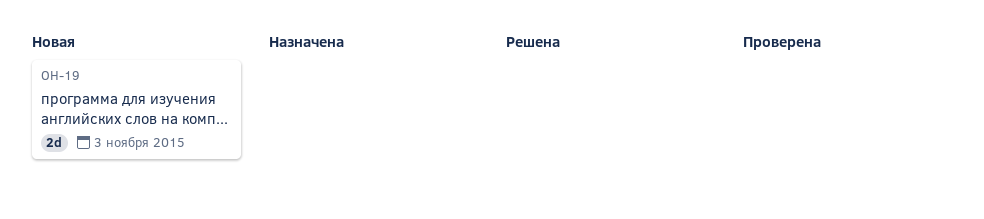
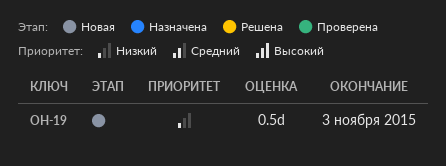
OH-19, estimate: 2d -> 0.5d

